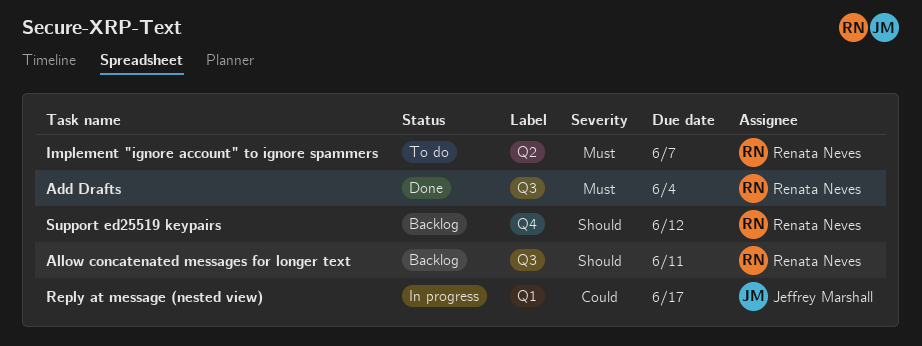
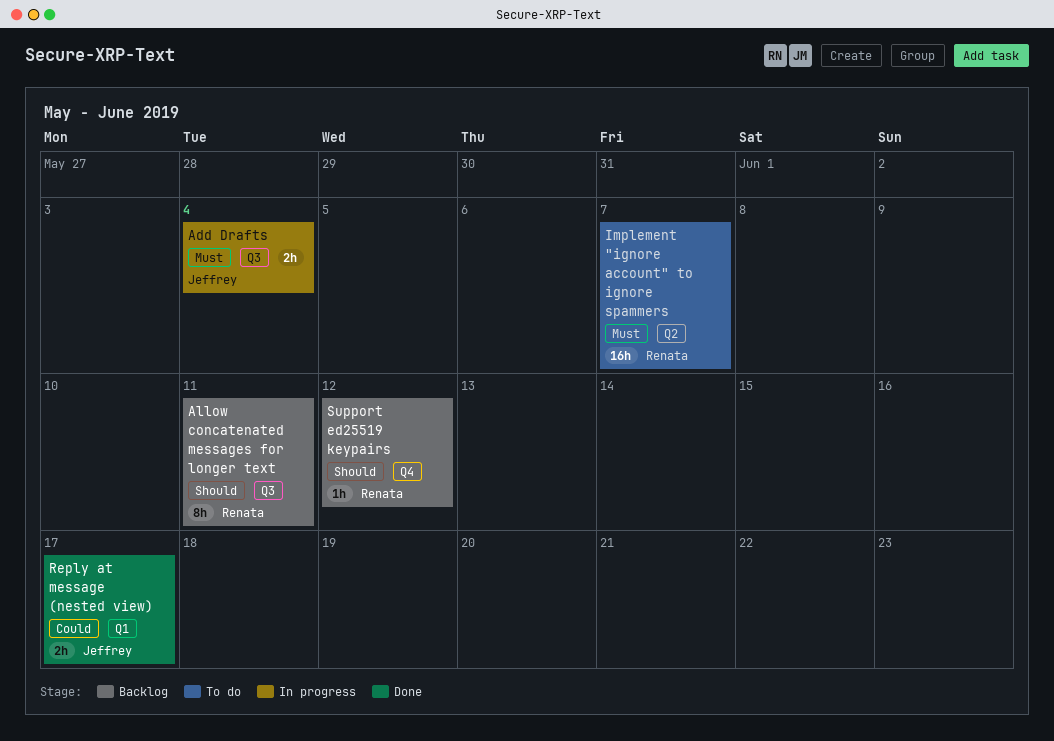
Add Drafts, status: Done -> In progress
Add Drafts, owner: Renata Neves -> Jeffrey Marshall
Reply at message (nested view), status: In progress -> Done

